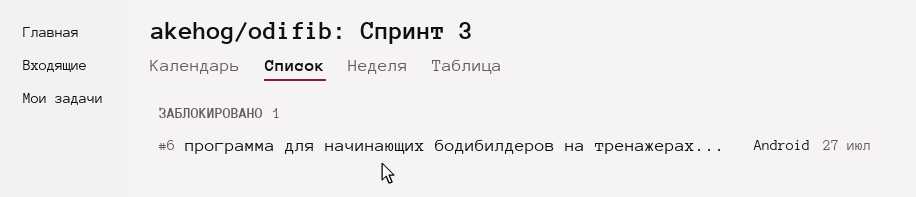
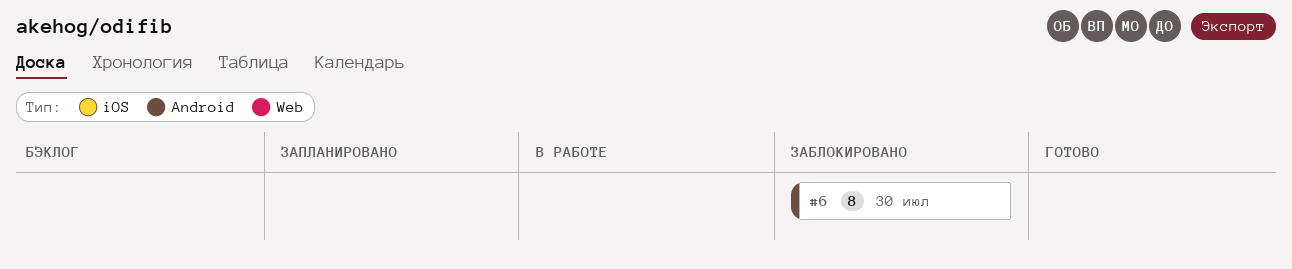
#6, due: Jul 27 -> Jul 30

